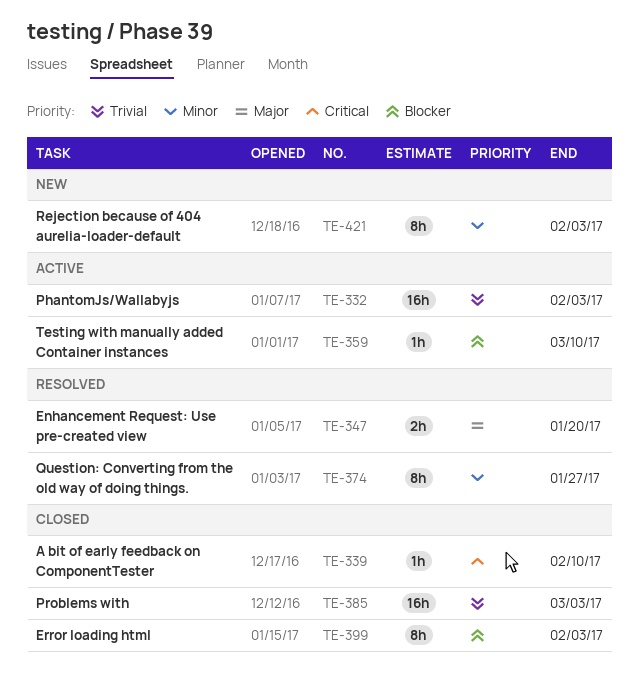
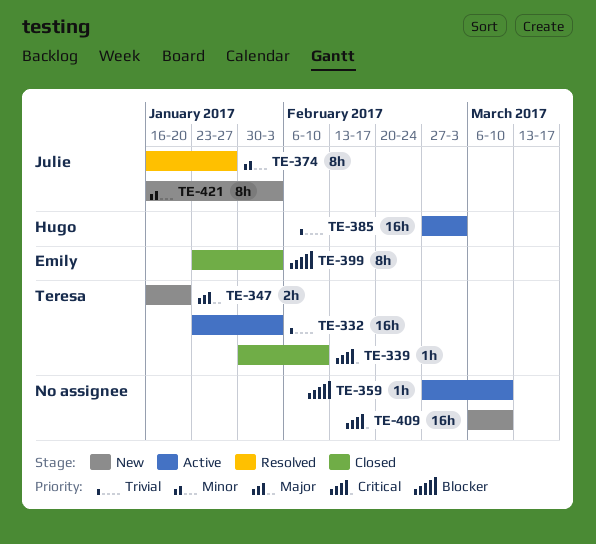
TE-347, status: Resolved -> New
TE-385, status: Closed -> Active
TE-409: none -> present

